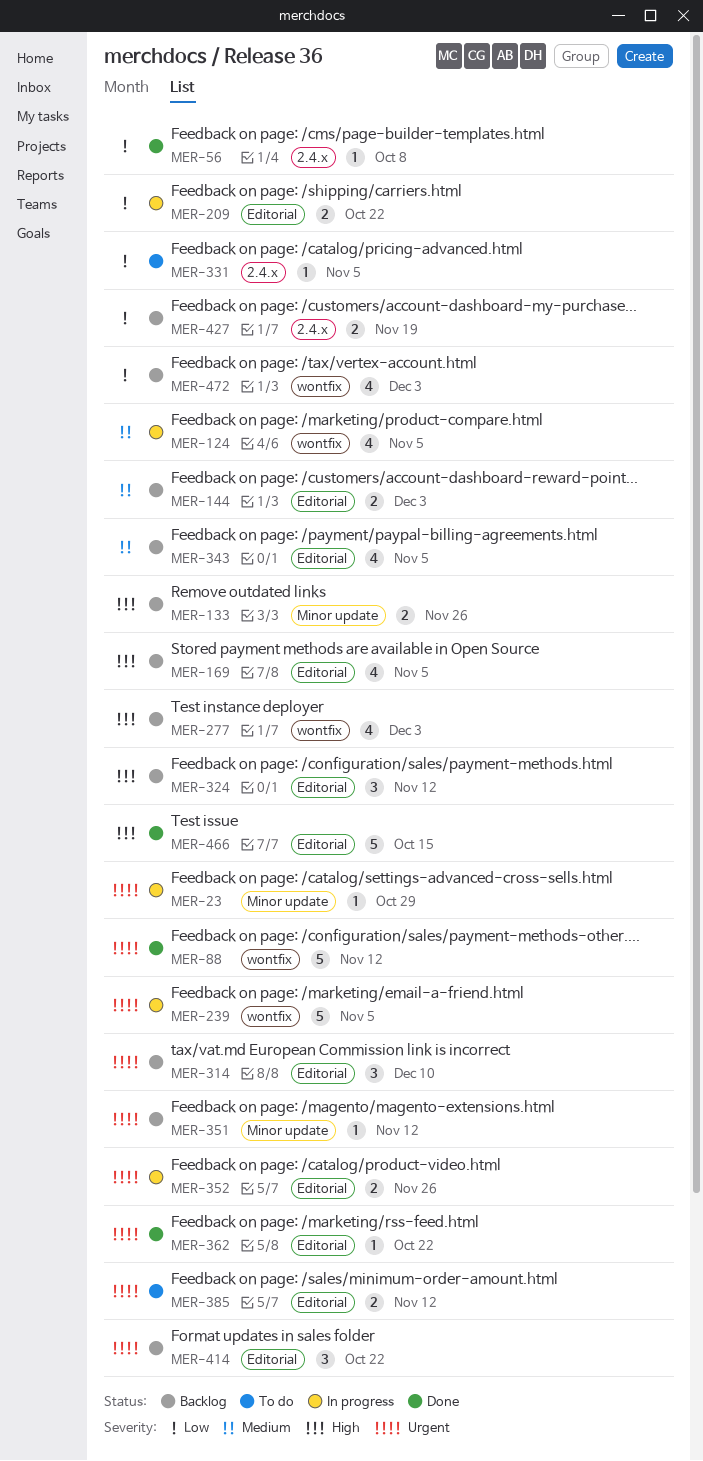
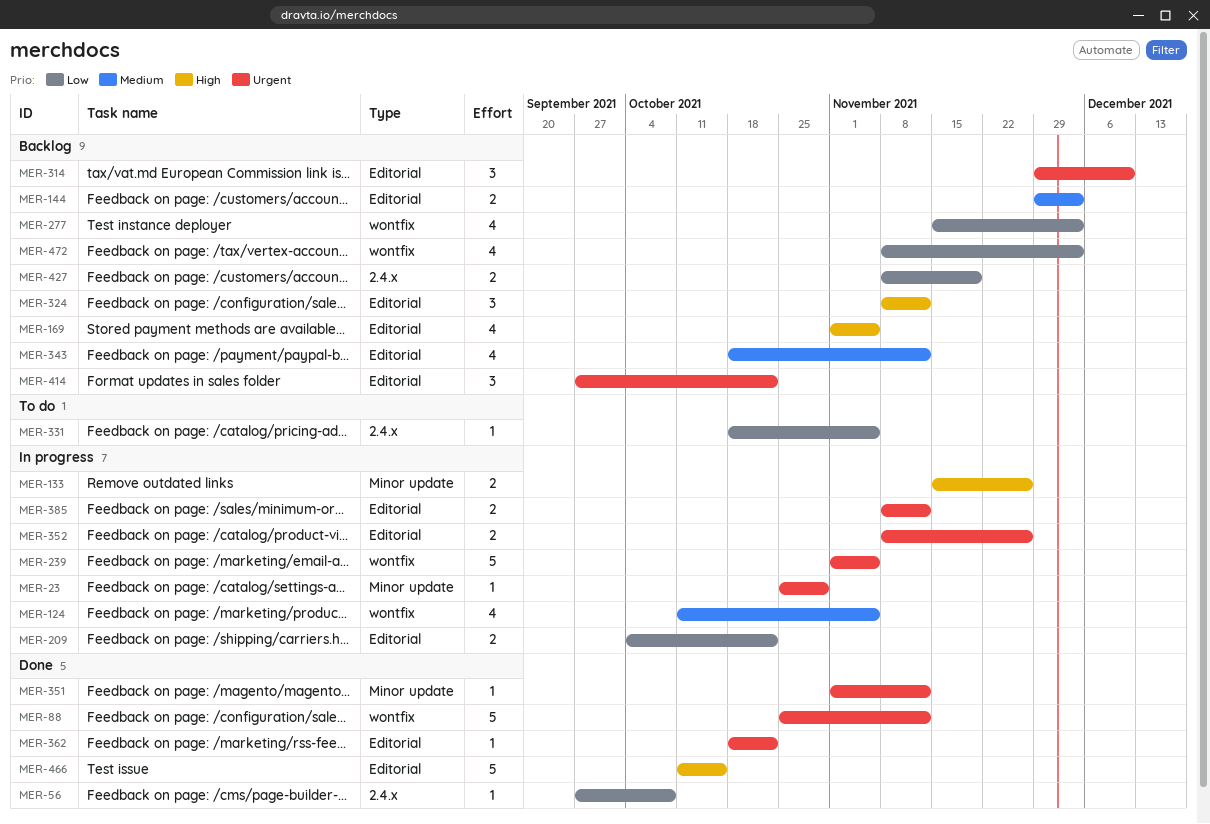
MER-133, status: Backlog -> In progress
MER-277, priority: High -> Low
MER-343, due: Nov 5 -> Nov 12
MER-351, status: Backlog -> Done
MER-385, status: To do -> In progress

